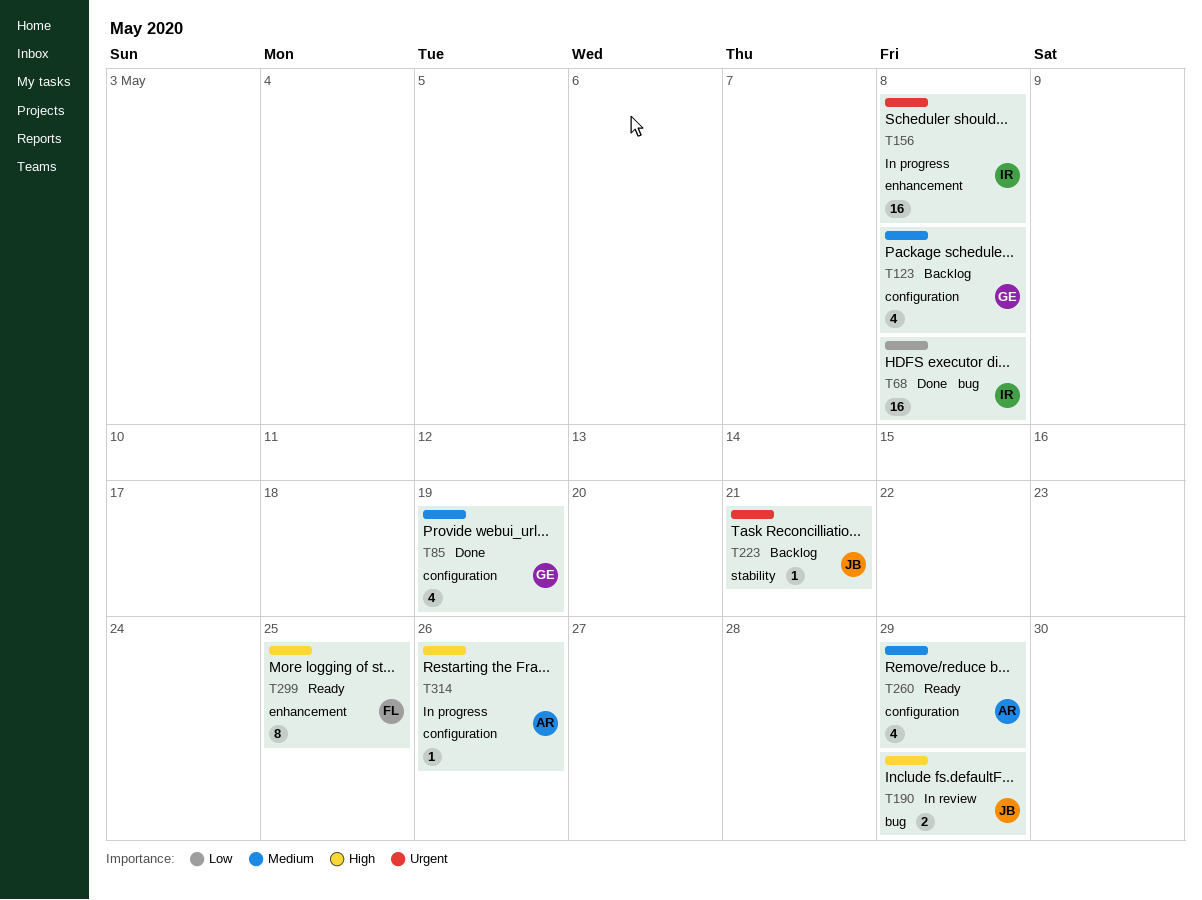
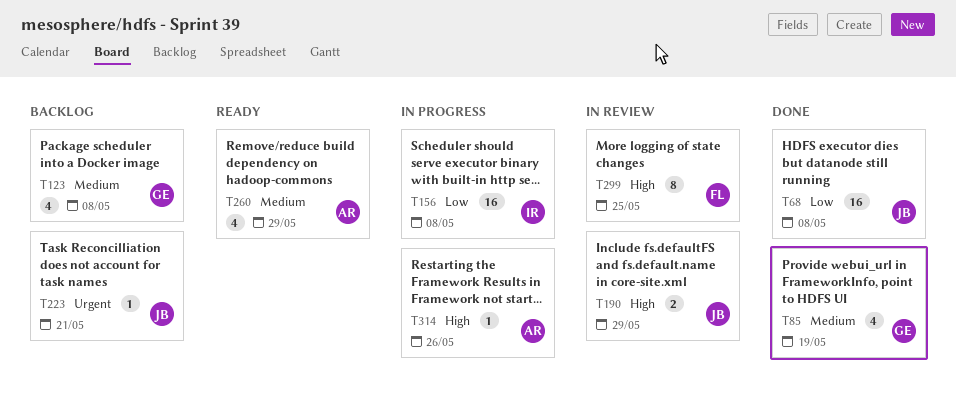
T68, owner: IR -> JB
T156, priority: Urgent -> Low
T299, status: Ready -> In review

